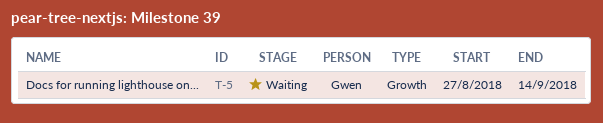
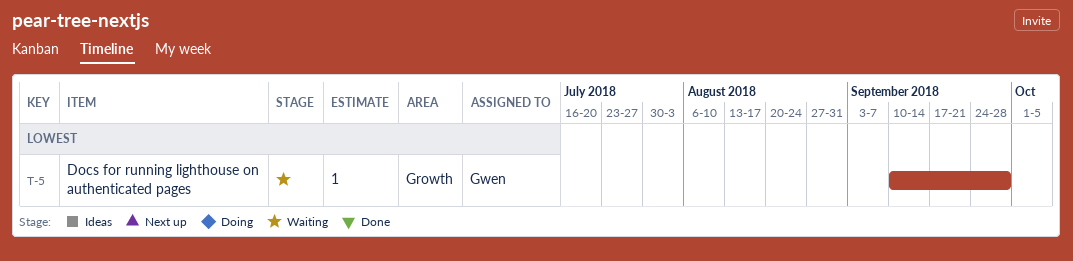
T-5, start: Aug 27 -> Sep 10
T-5, due: Sep 14 -> Sep 28

